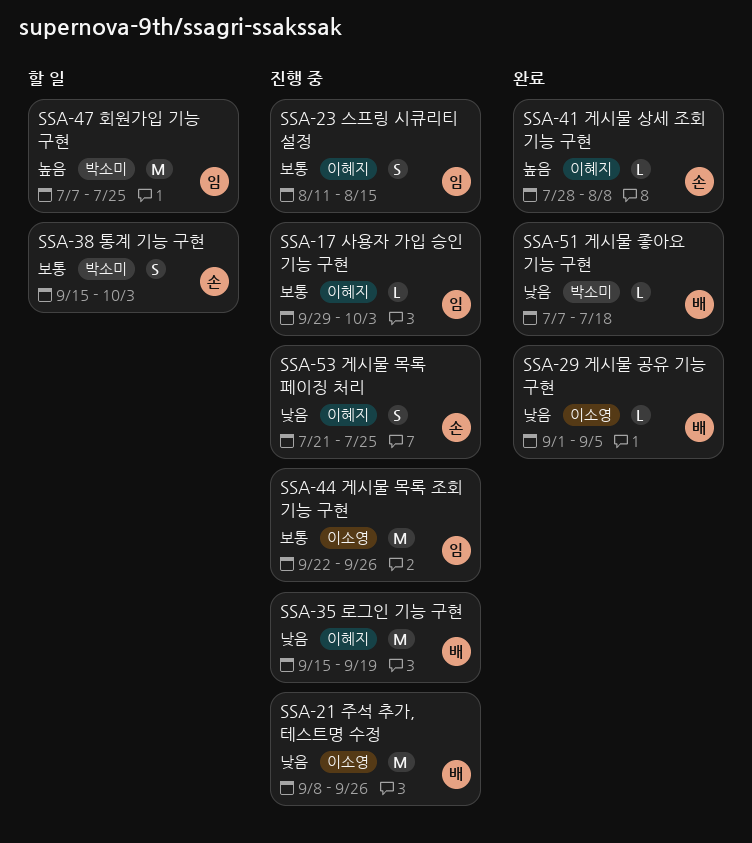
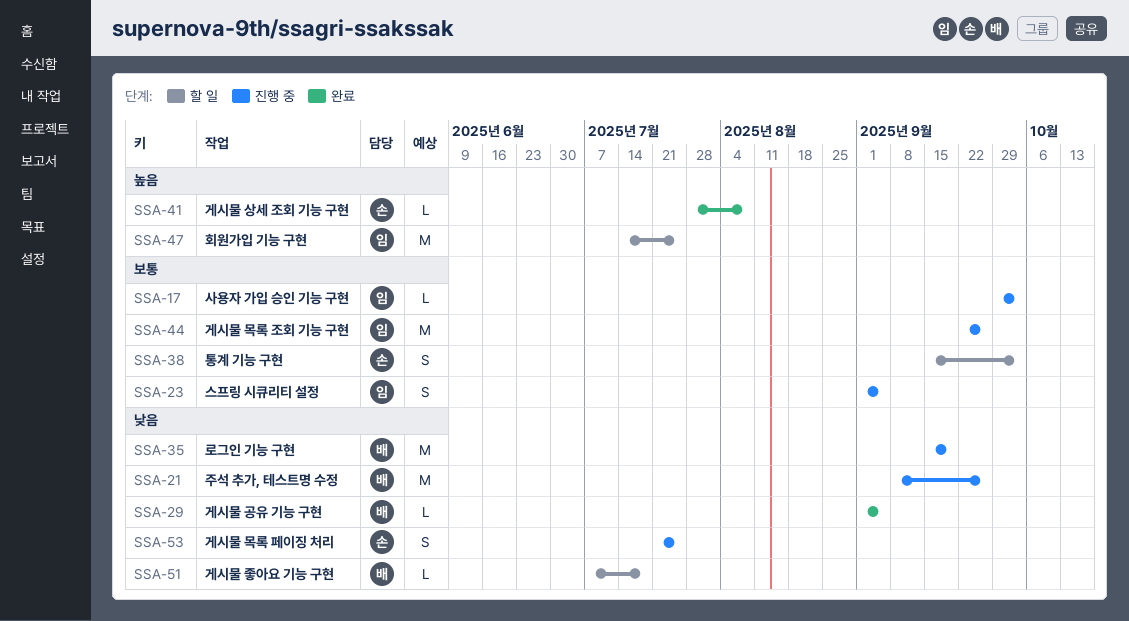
SSA-23, start: Aug 11 -> Sep 1
SSA-23, due: Aug 15 -> Sep 5
SSA-47, start: Jul 7 -> Jul 14
SSA-51, status: 완료 -> 할 일

